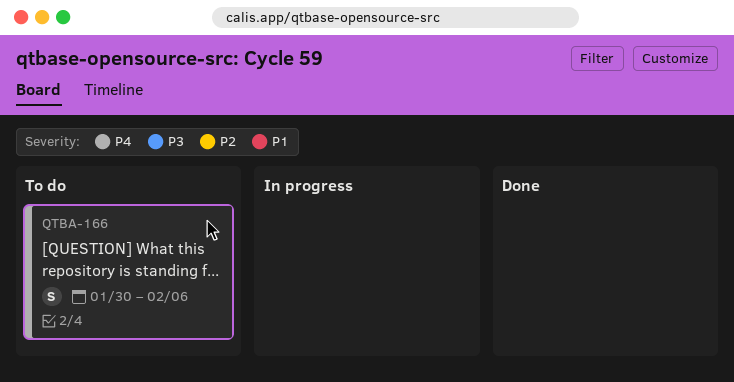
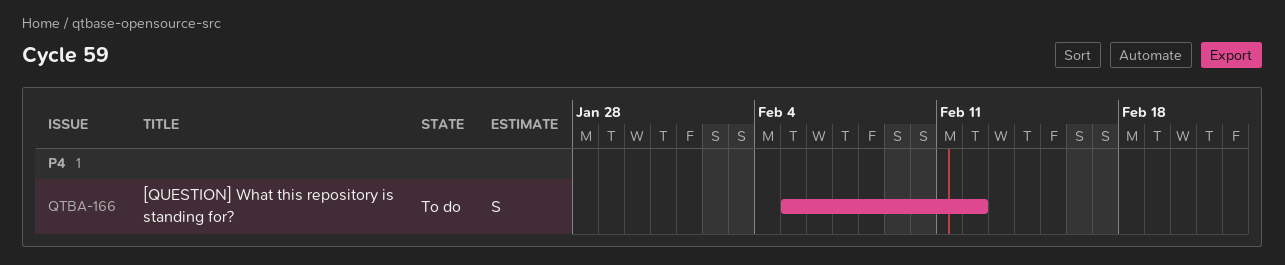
QTBA-166, start: Jan 30 -> Feb 5
QTBA-166, due: Feb 6 -> Feb 12

